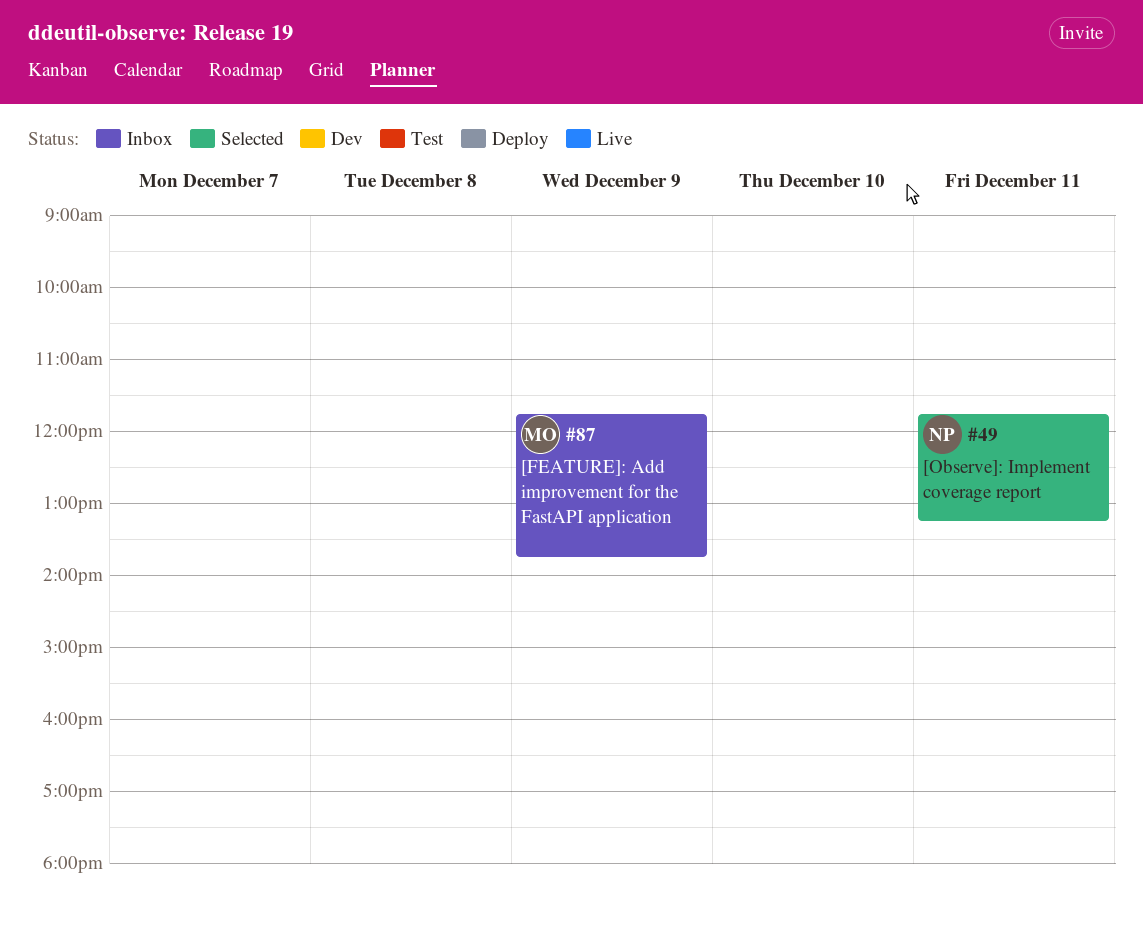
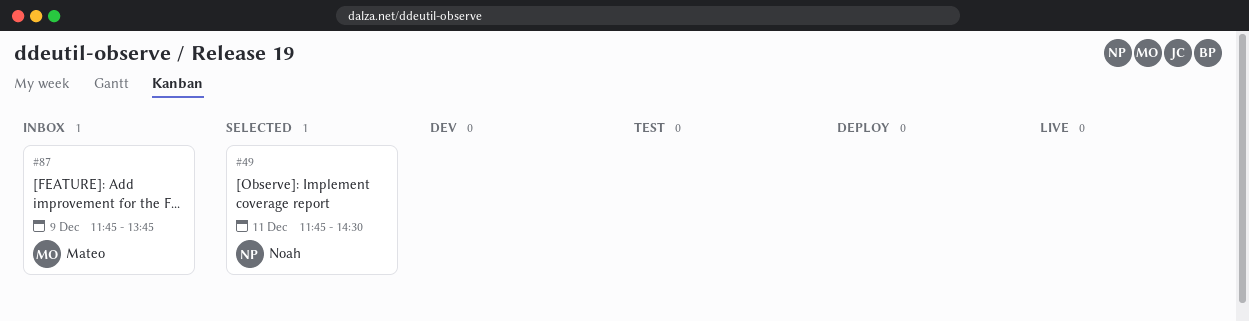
#49, ends: 13:15 -> 14:30

